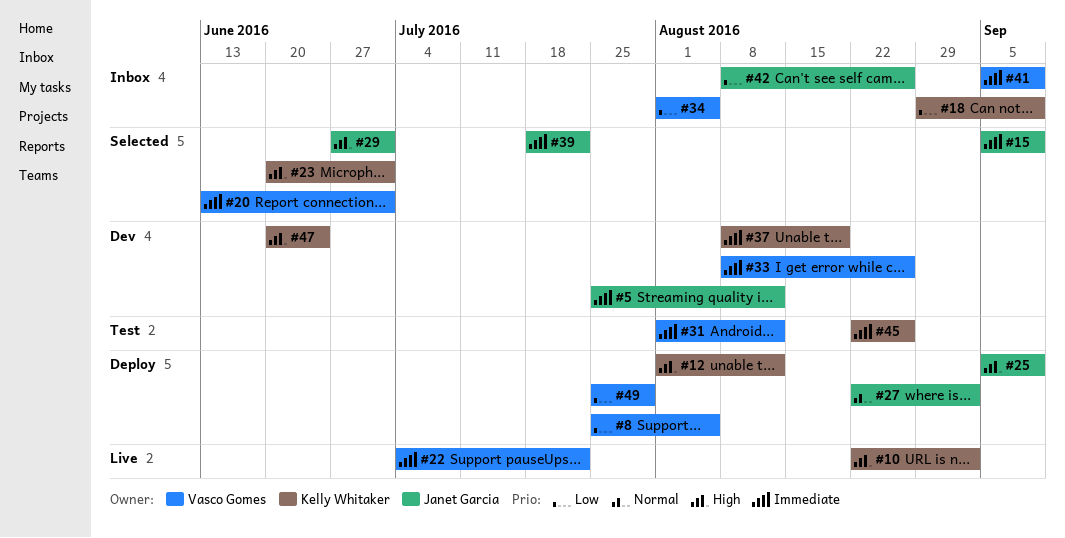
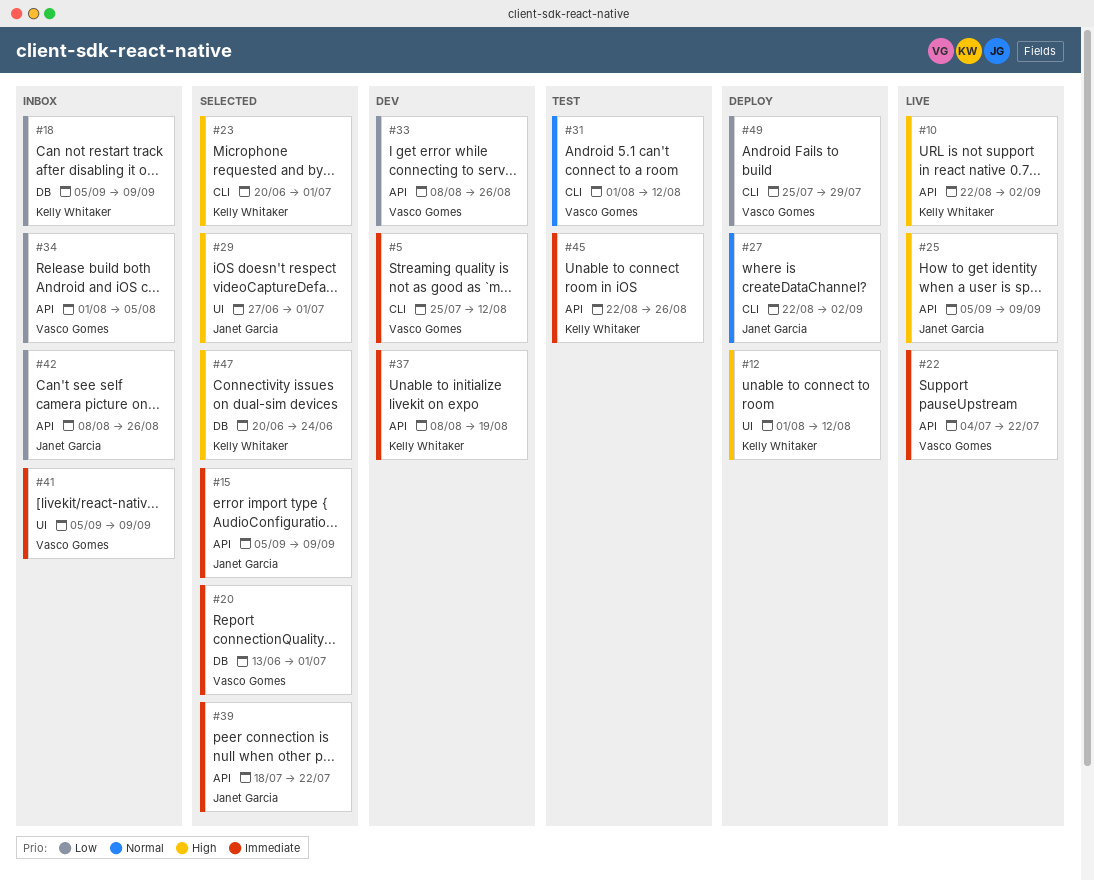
#5, owner: Janet Garcia -> Vasco Gomes
#8: present -> none
#18, start: Aug 29 -> Sep 5
#25, status: Deploy -> Live
#31, priority: Immediate -> Normal
#33, priority: Immediate -> Low
#47, status: Dev -> Selected

